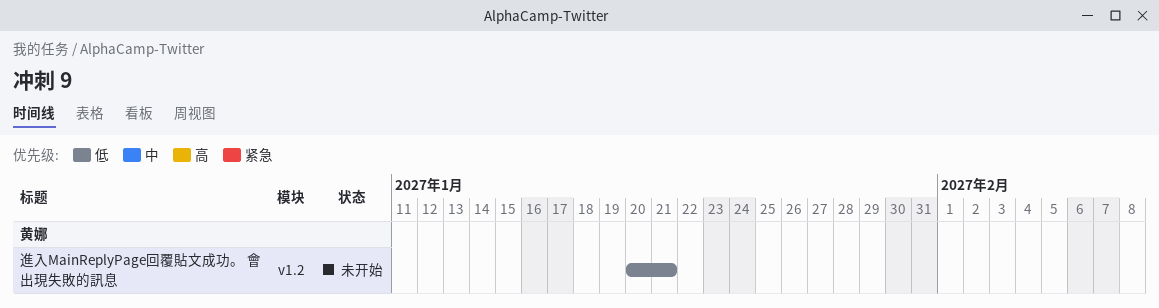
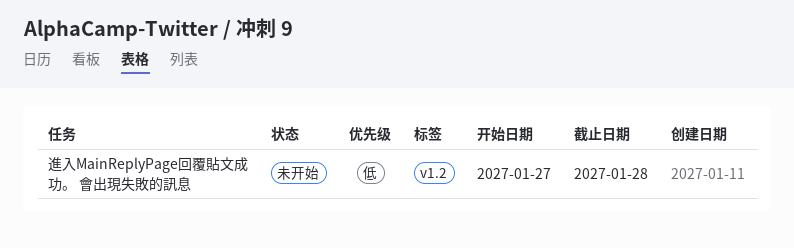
進入MainReplyPage回覆貼文成功。 會出現失敗的訊息, start: Jan 20 -> Jan 27
進入MainReplyPage回覆貼文成功。 會出現失敗的訊息, due: Jan 21 -> Jan 28

